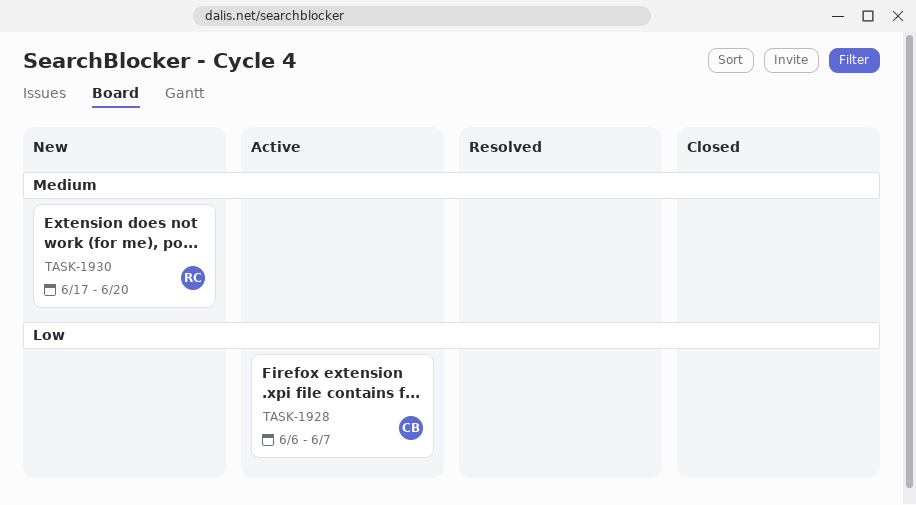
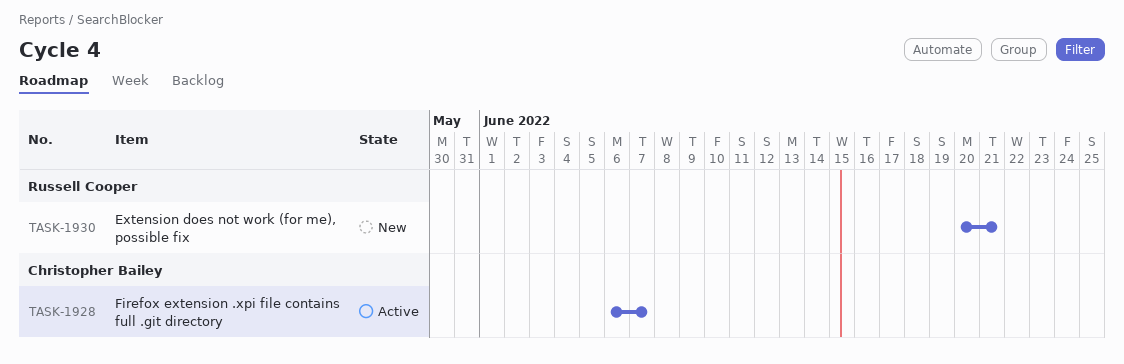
TASK-1930, start: Jun 17 -> Jun 20
TASK-1930, due: Jun 20 -> Jun 21

